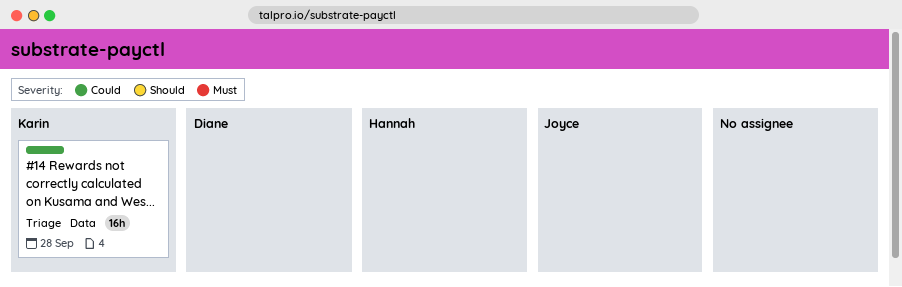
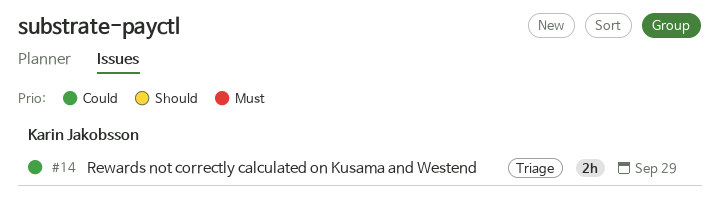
#14, estimate: 16h -> 2h
#14, due: Sep 28 -> Sep 29

